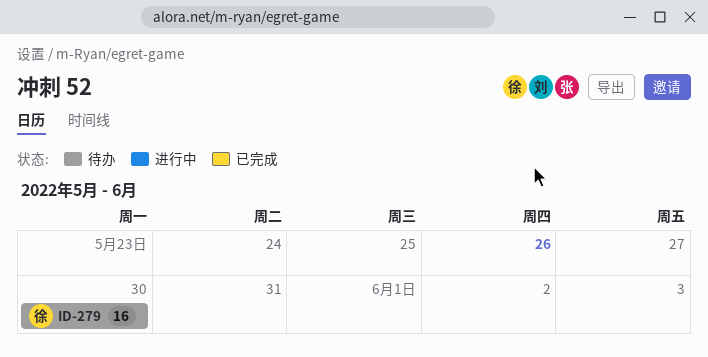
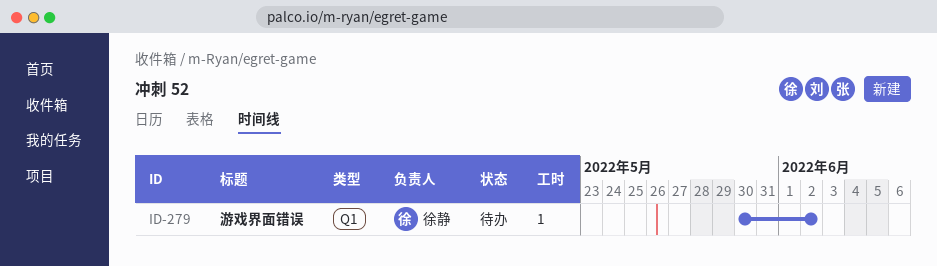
ID-279, estimate: 16 -> 1
ID-279, due: May 30 -> Jun 2

